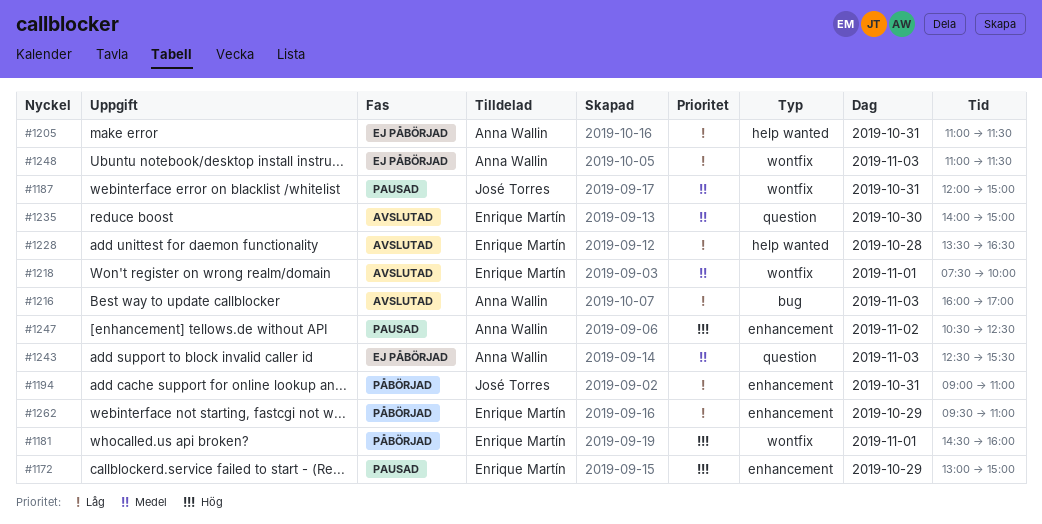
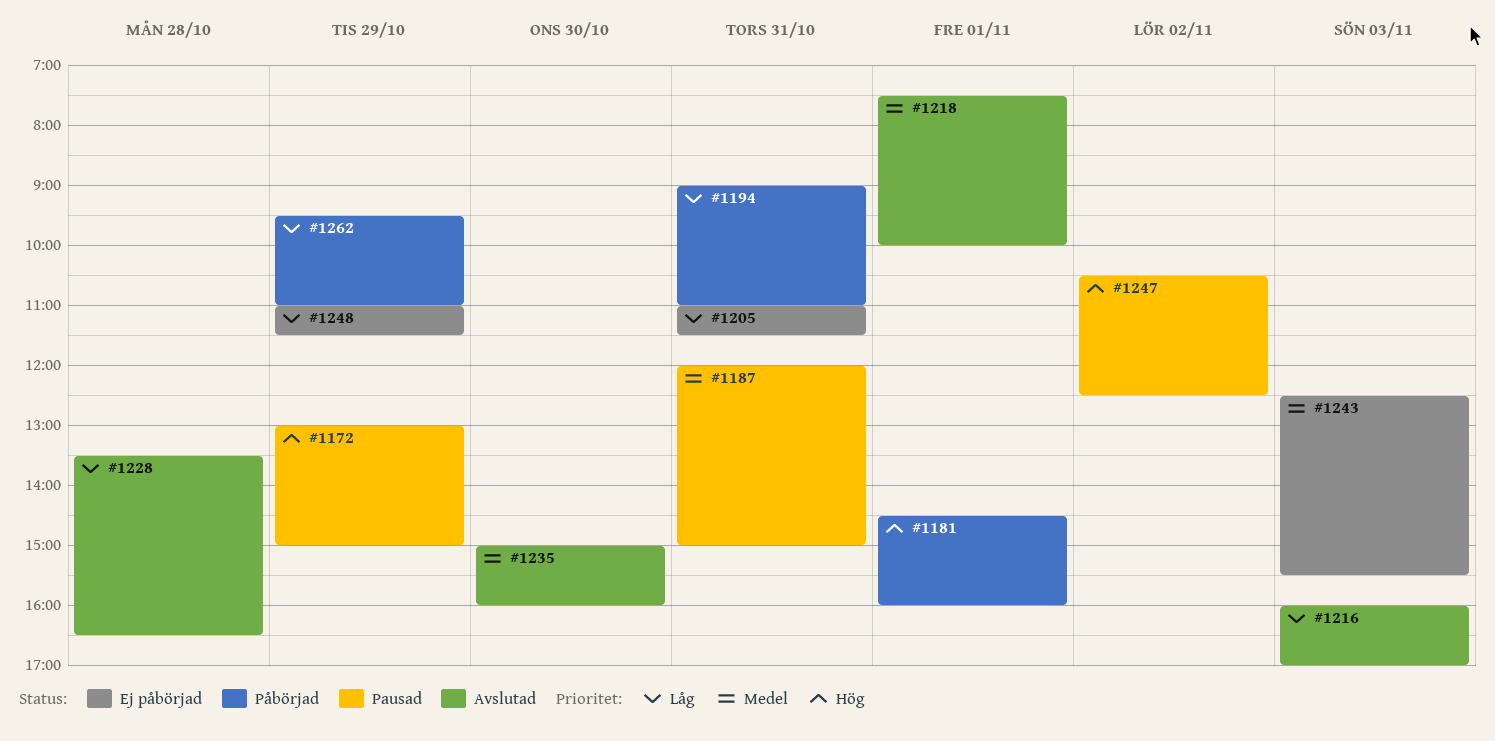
#1235, begins: 14:00 -> 15:00
#1235, ends: 15:00 -> 16:00
#1248, day: Nov 3 -> Oct 29

